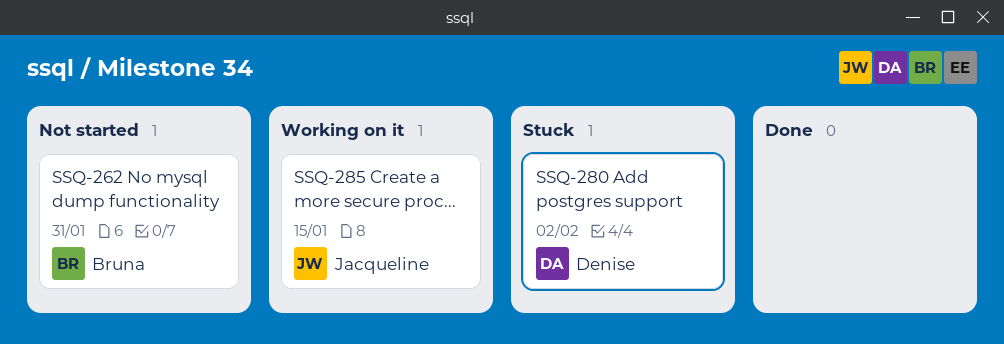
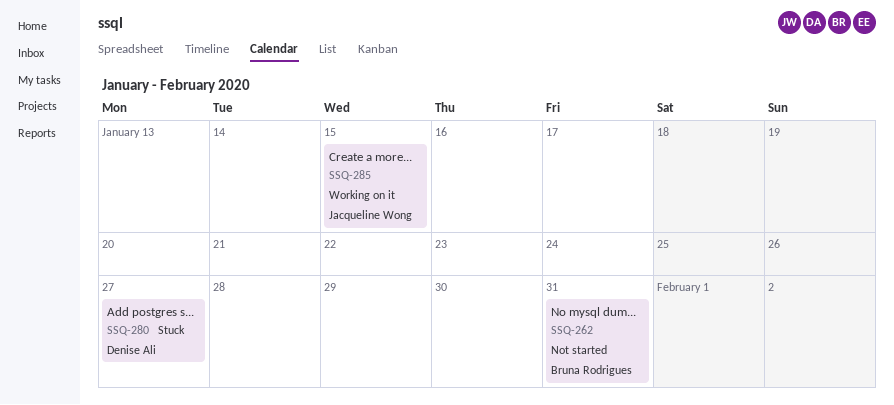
SSQ-280, due: Feb 2 -> Jan 27

